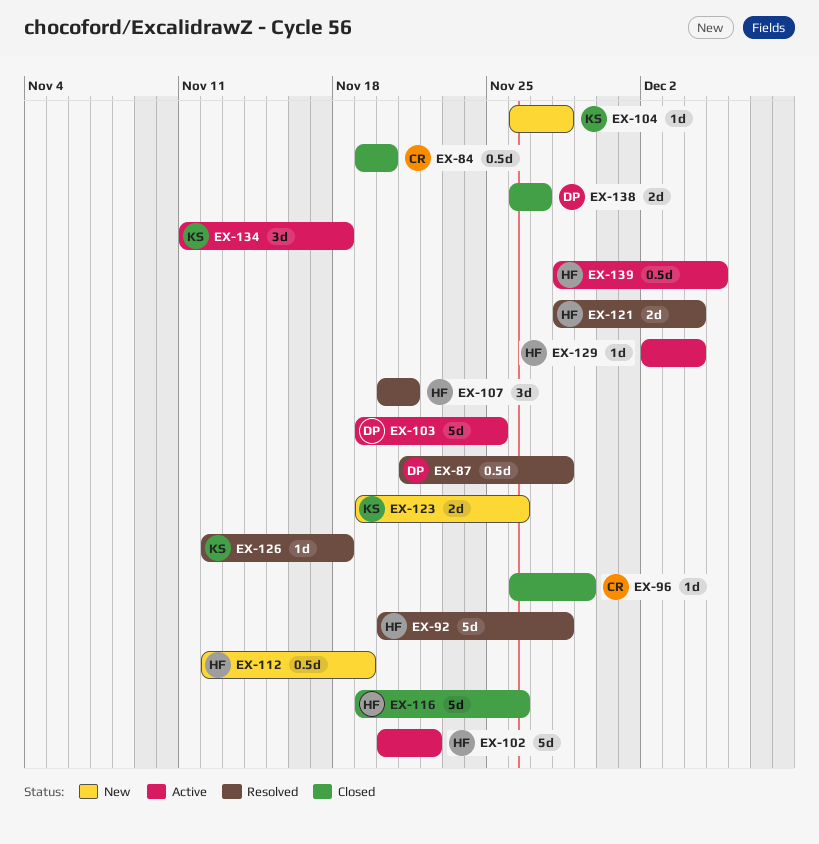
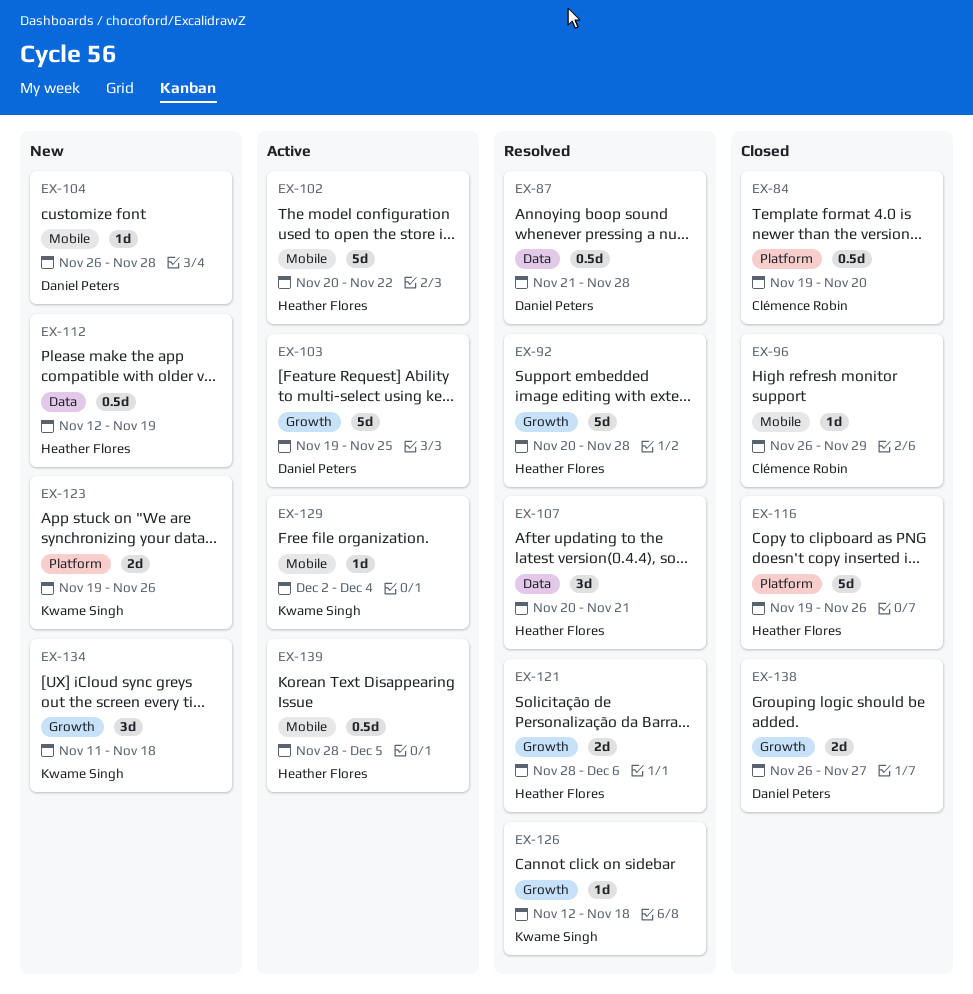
EX-104, owner: Kwame Singh -> Daniel Peters
EX-121, due: Dec 4 -> Dec 6
EX-129, owner: Heather Flores -> Kwame Singh
EX-134, status: Active -> New

